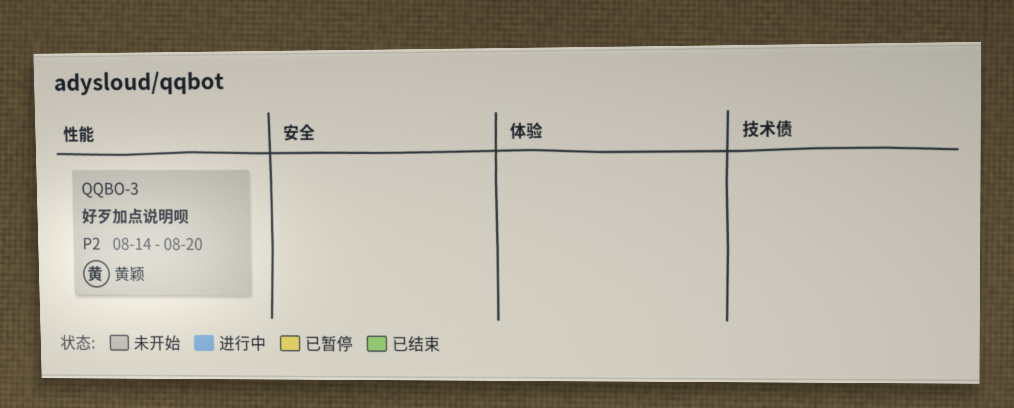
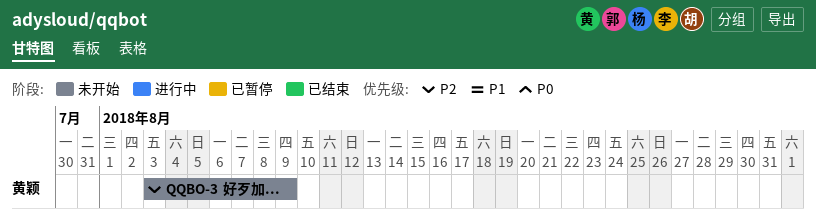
QQBO-3, start: Aug 14 -> Aug 3
QQBO-3, due: Aug 20 -> Aug 9

